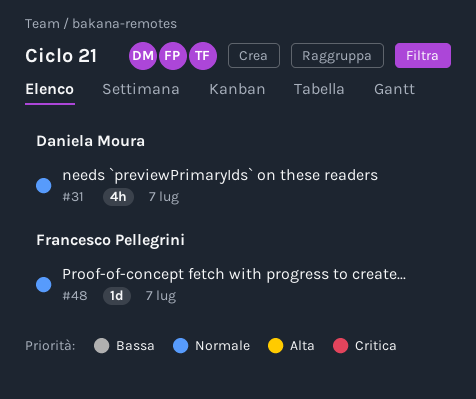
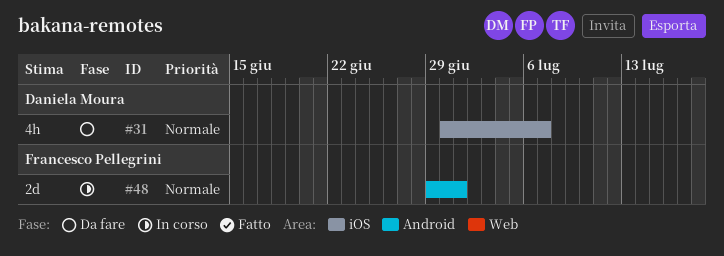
#48, estimate: 1d -> 2d
#48, due: Jul 7 -> Jul 1

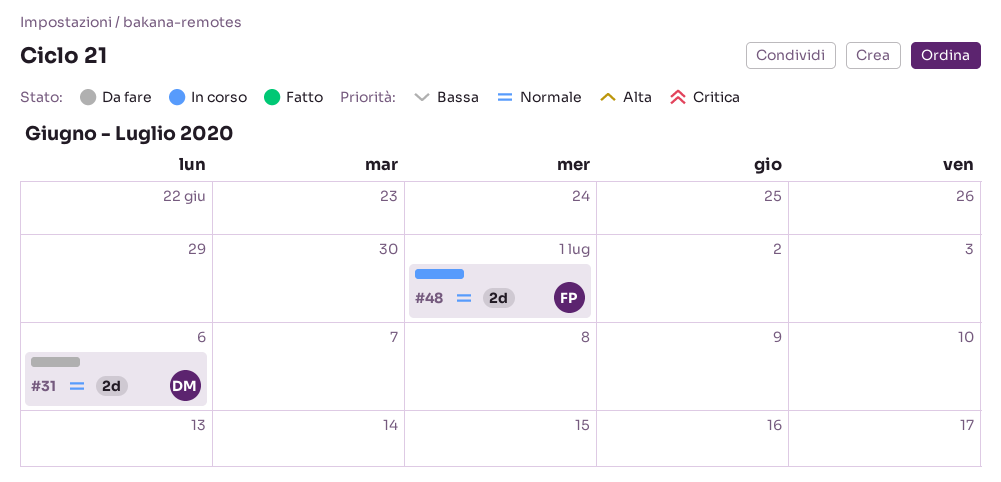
#31, estimate: 4h -> 2d
#31, due: Jul 7 -> Jul 6

